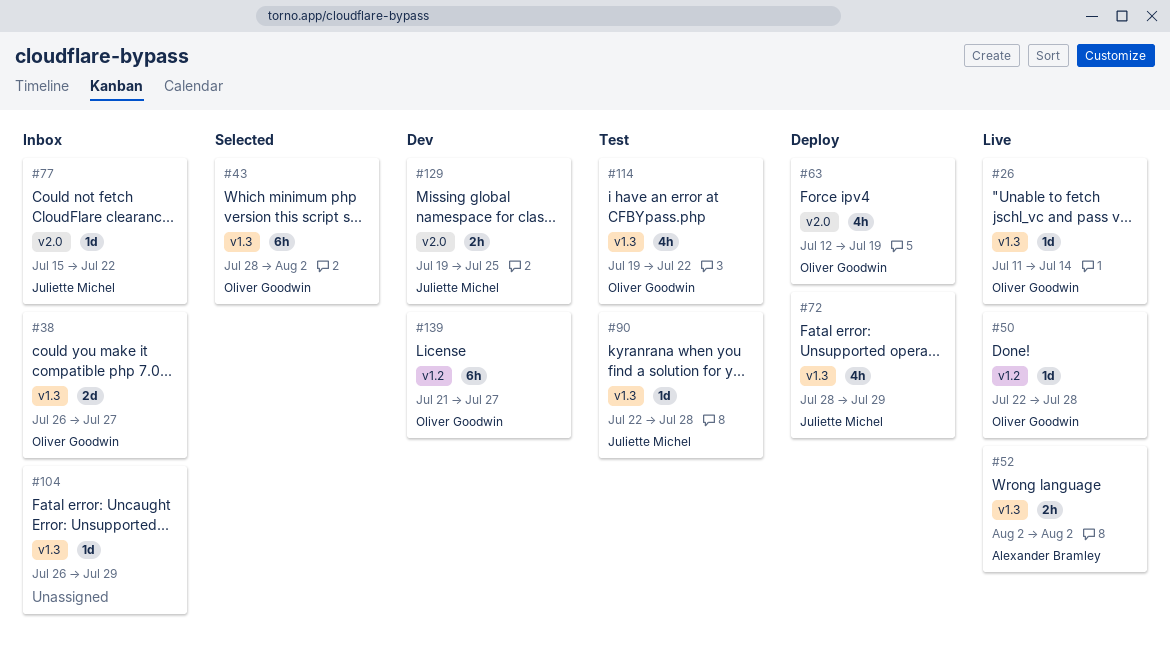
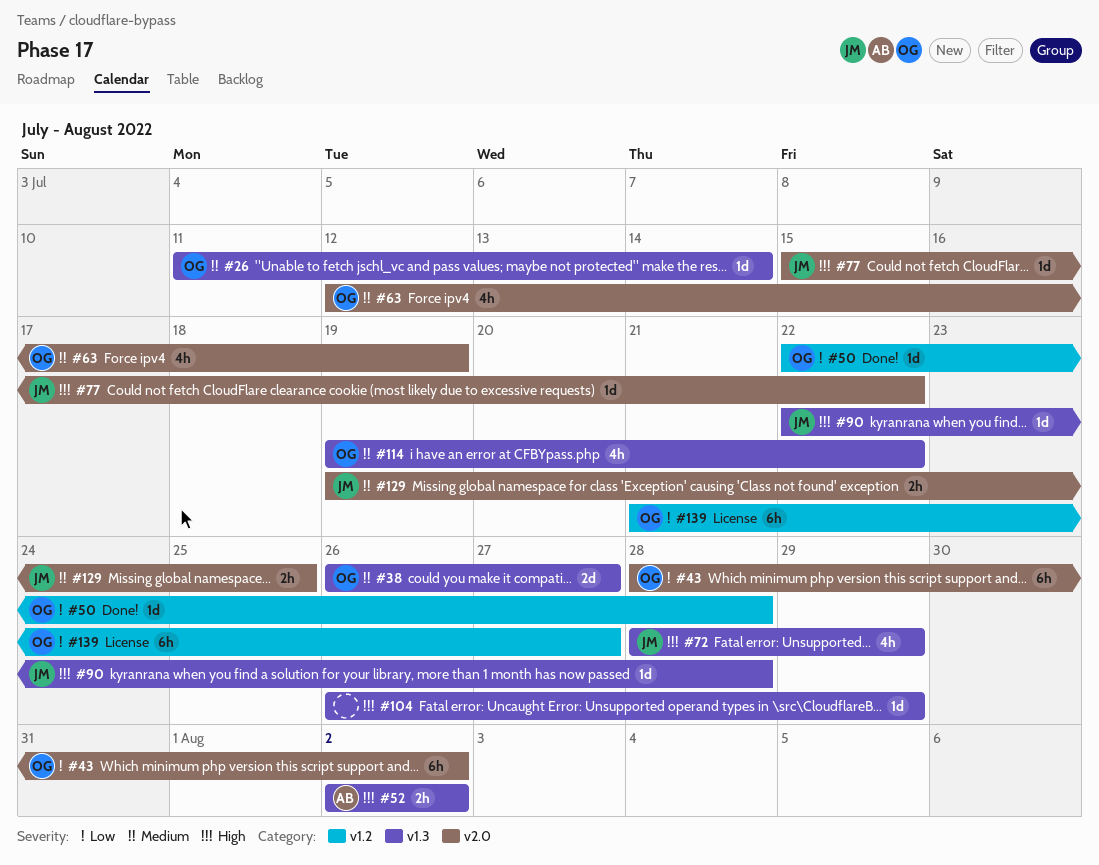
#43, label: v1.3 -> v2.0

